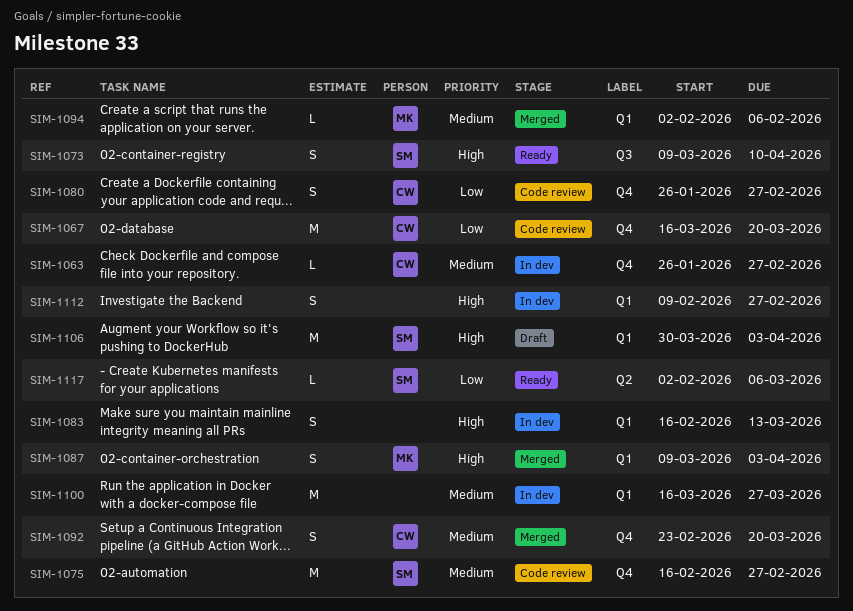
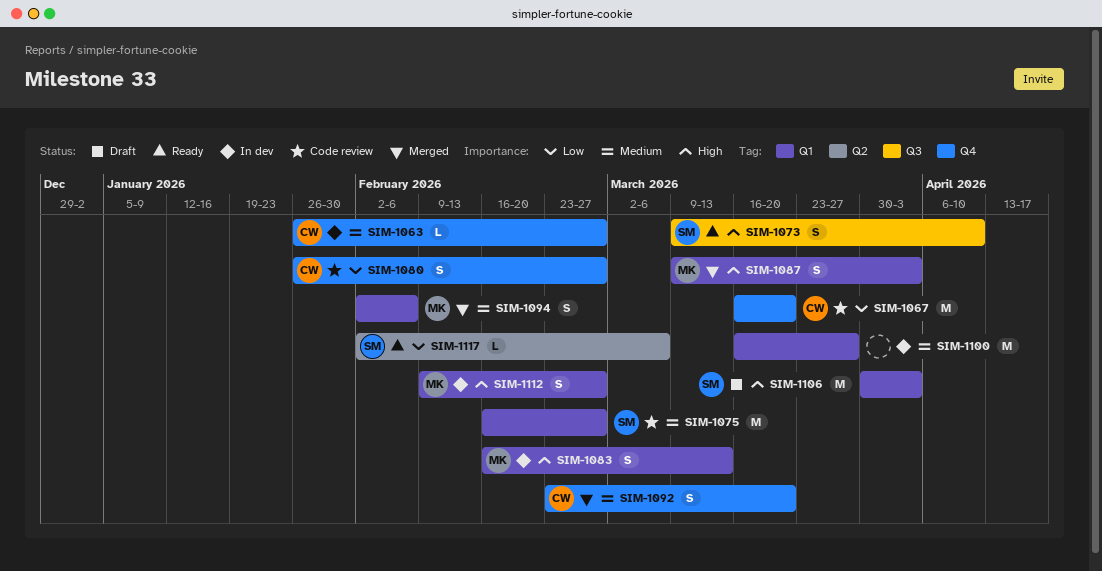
SIM-1075, label: Q4 -> Q1
SIM-1083, owner: none -> MK
SIM-1094, estimate: L -> S
SIM-1112, owner: none -> MK

